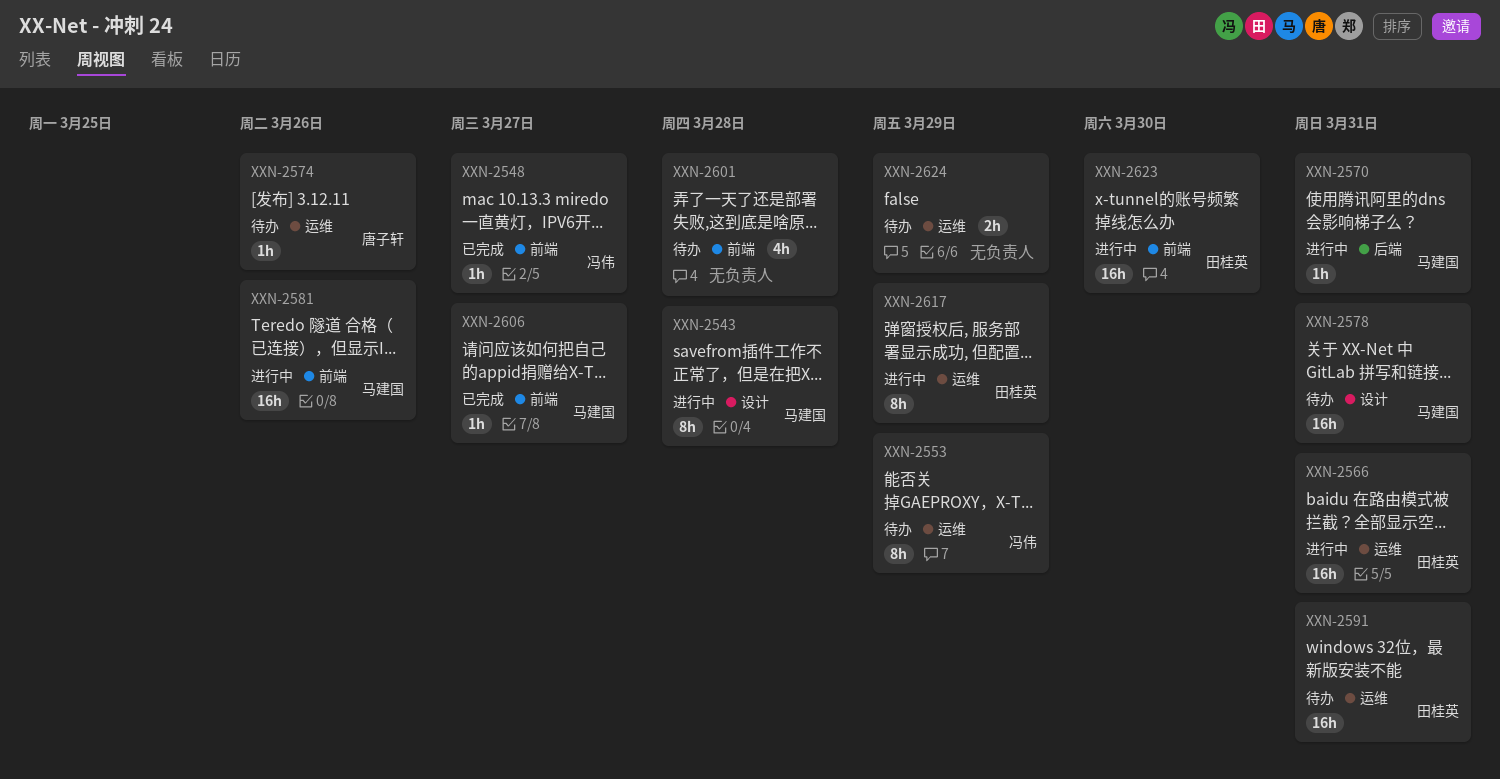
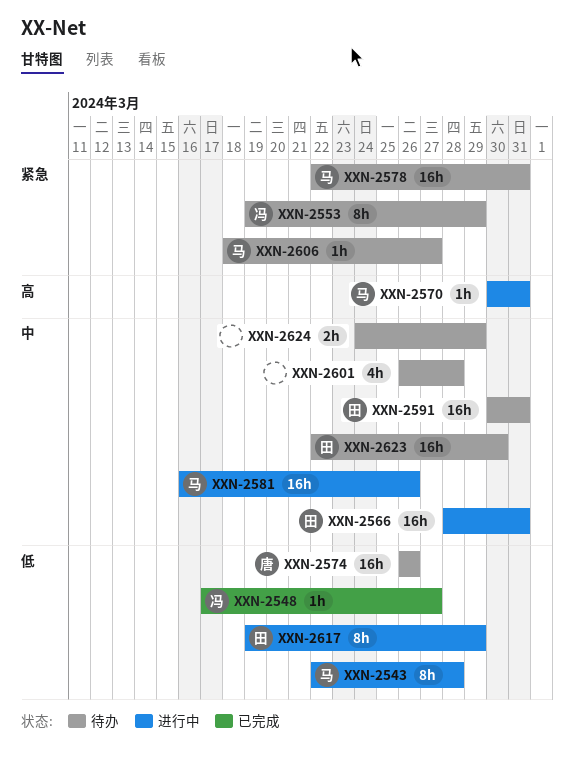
XXN-2574, estimate: 1h -> 16h
XXN-2606, status: 已完成 -> 待办
XXN-2623, status: 进行中 -> 待办

